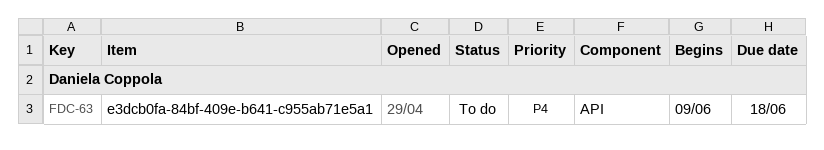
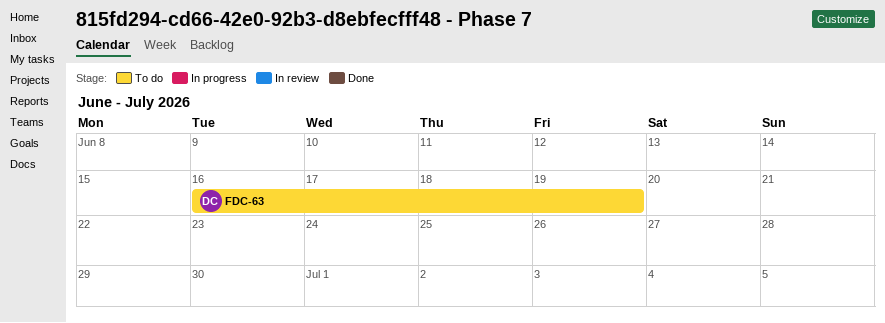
FDC-63, start: Jun 9 -> Jun 16
FDC-63, due: Jun 18 -> Jun 19

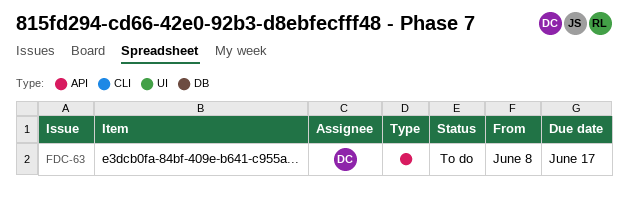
FDC-63, start: Jun 16 -> Jun 8
FDC-63, due: Jun 19 -> Jun 17

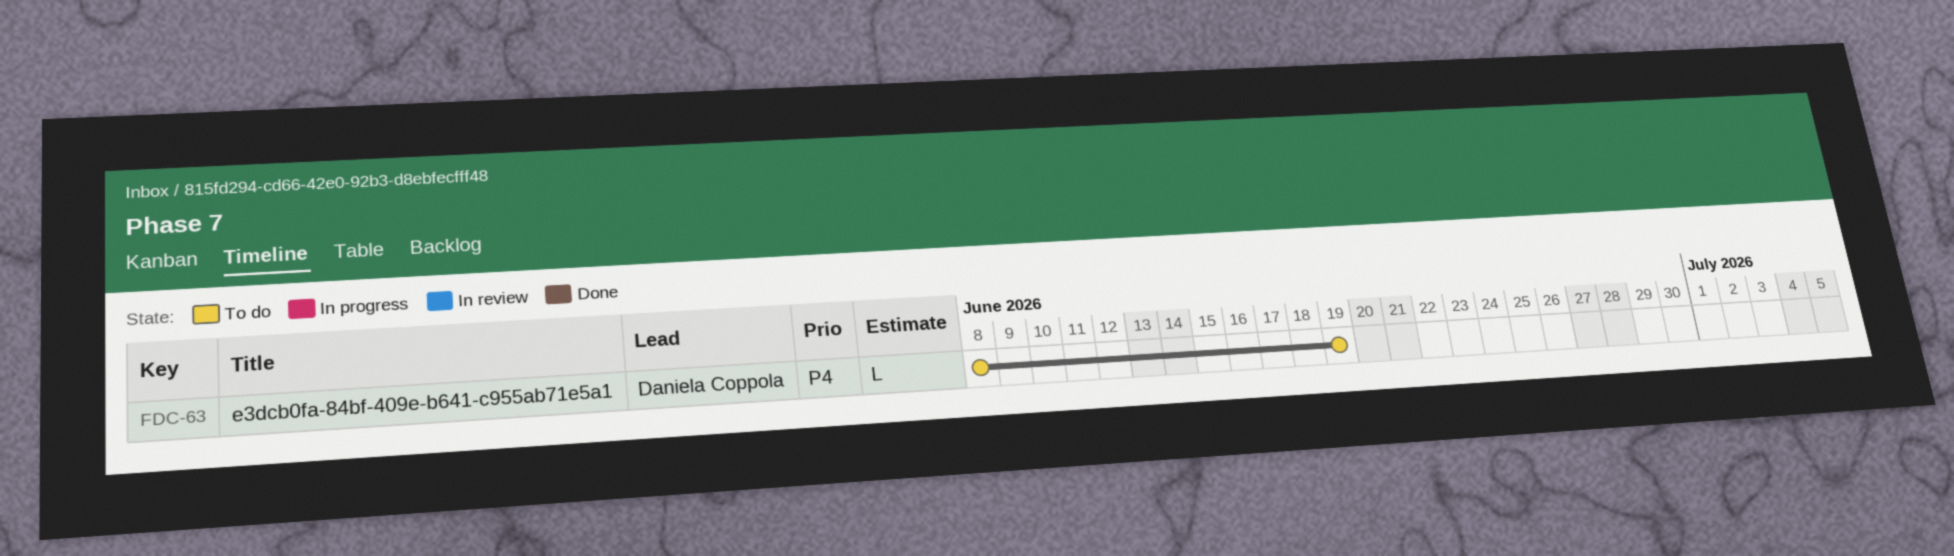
FDC-63, due: Jun 17 -> Jun 19

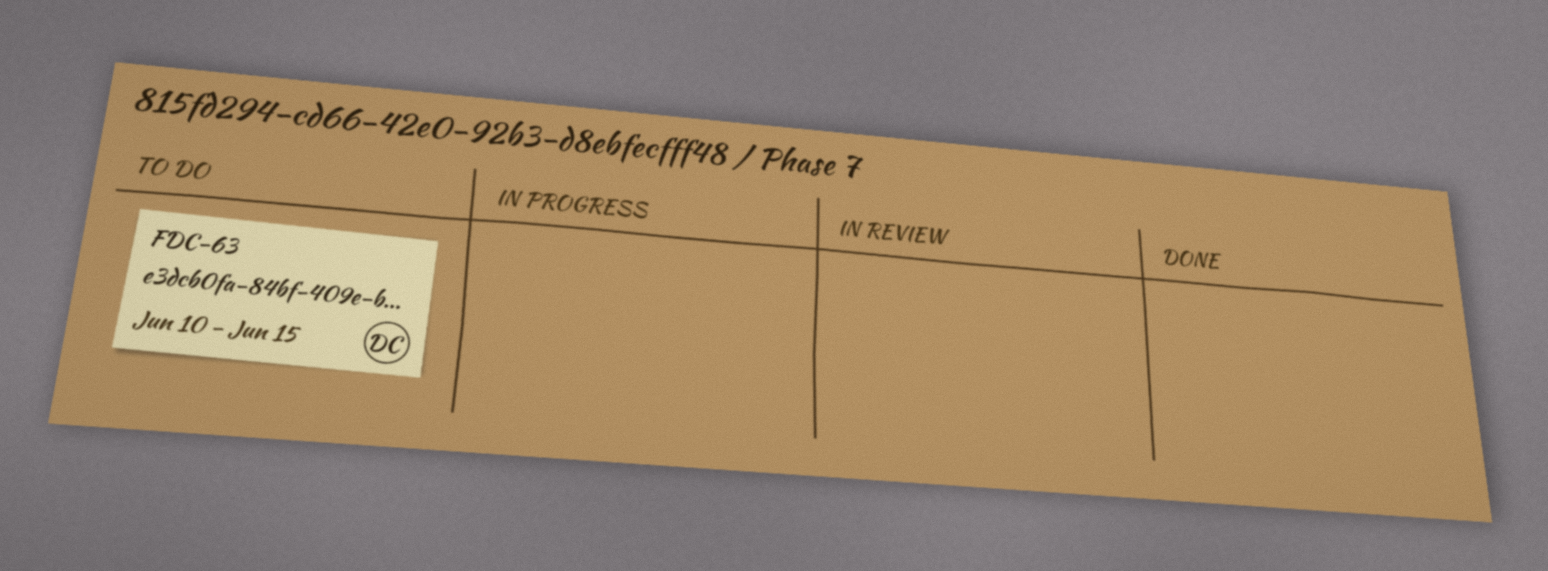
FDC-63, start: Jun 8 -> Jun 10
FDC-63, due: Jun 19 -> Jun 15

